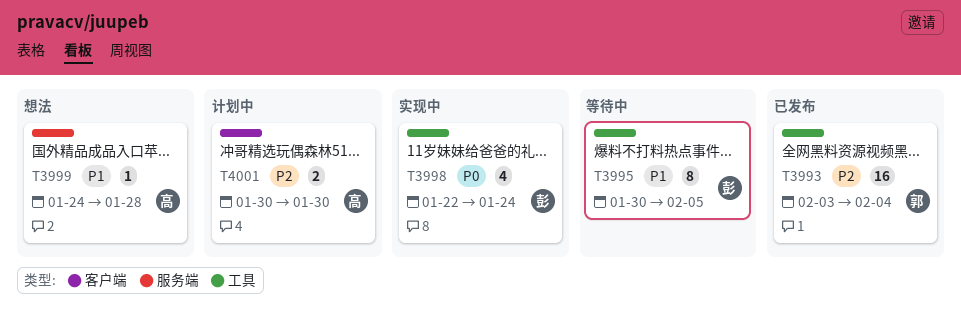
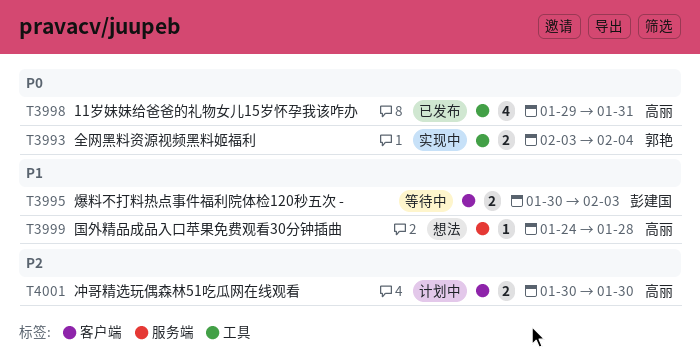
T3993, status: 已发布 -> 实现中
T3993, priority: P2 -> P0
T3993, estimate: 16 -> 2
T3995, label: 工具 -> 客户端
T3995, estimate: 8 -> 2
T3995, due: Feb 5 -> Feb 3
T3998, status: 实现中 -> 已发布
T3998, owner: 彭建国 -> 高丽
T3998, start: Jan 22 -> Jan 29
T3998, due: Jan 24 -> Jan 31

